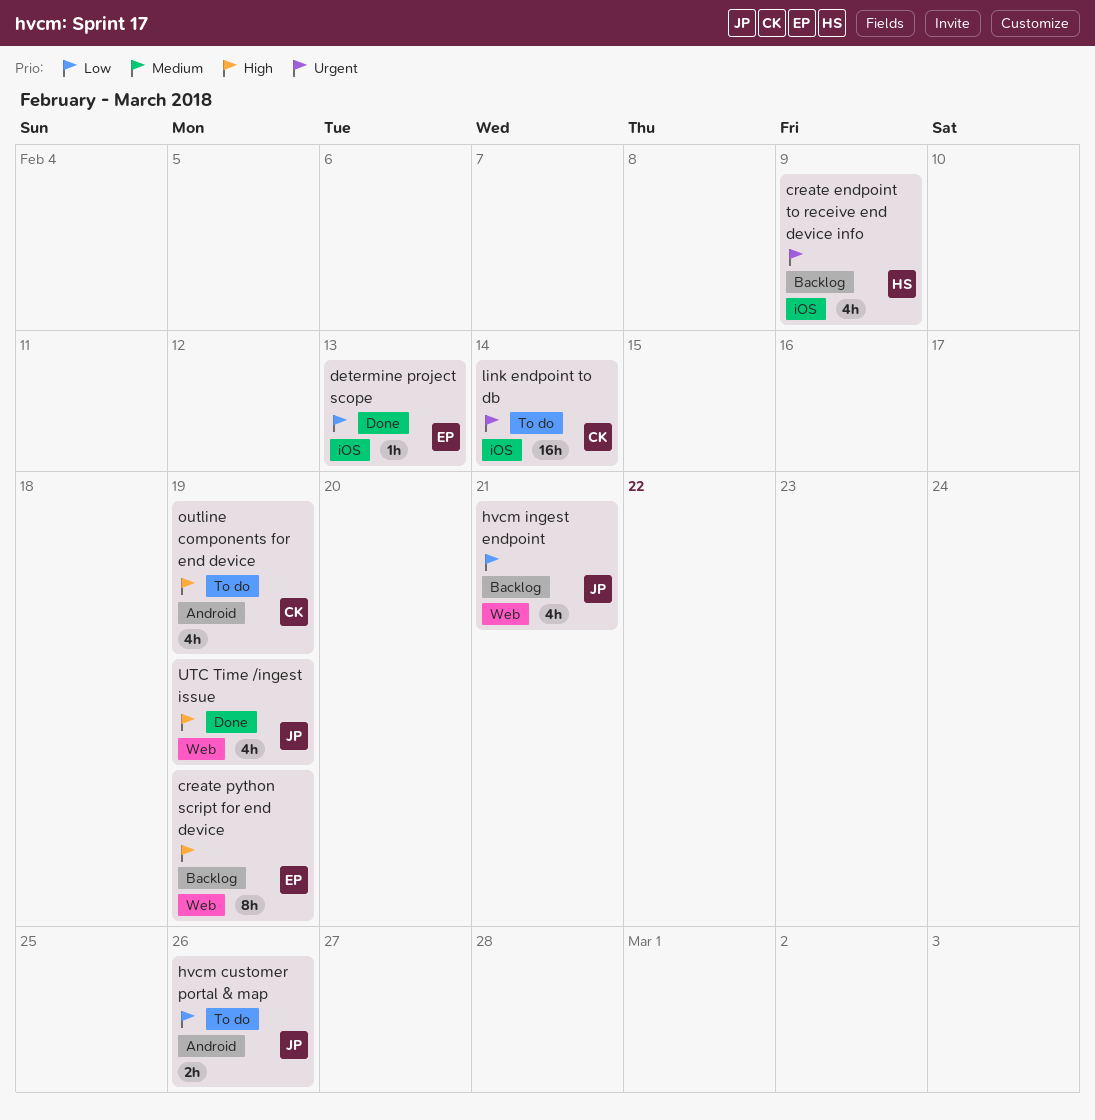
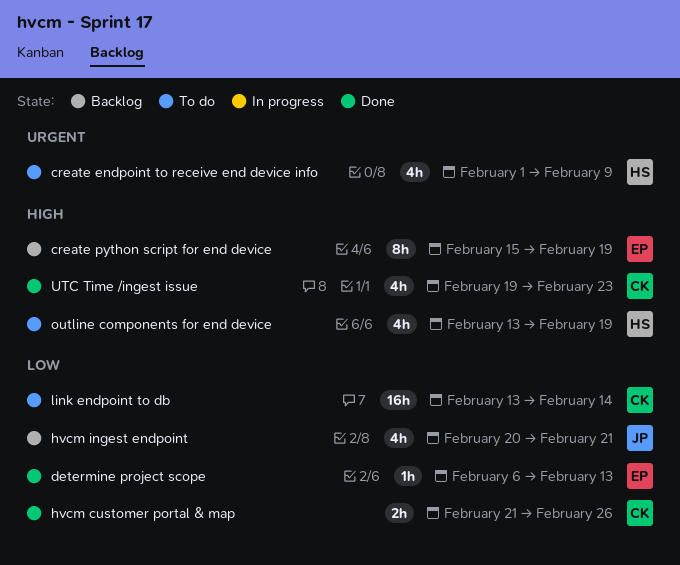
create endpoint to receive end device info, status: Backlog -> To do
hvcm customer portal & map, status: To do -> Done
hvcm customer portal & map, owner: JP -> CK
link endpoint to db, priority: Urgent -> Low
outline components for end device, owner: CK -> HS
UTC Time /ingest issue, owner: JP -> CK
UTC Time /ingest issue, due: Feb 19 -> Feb 23

